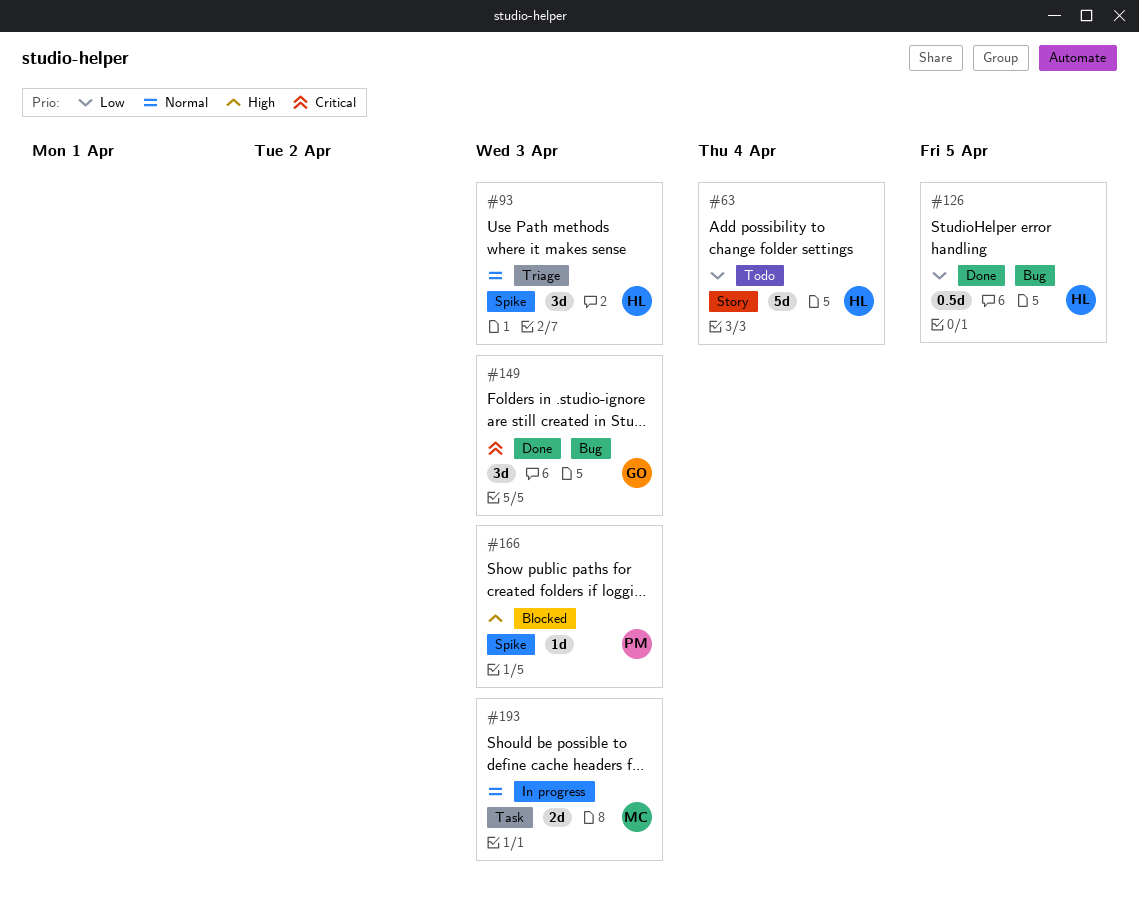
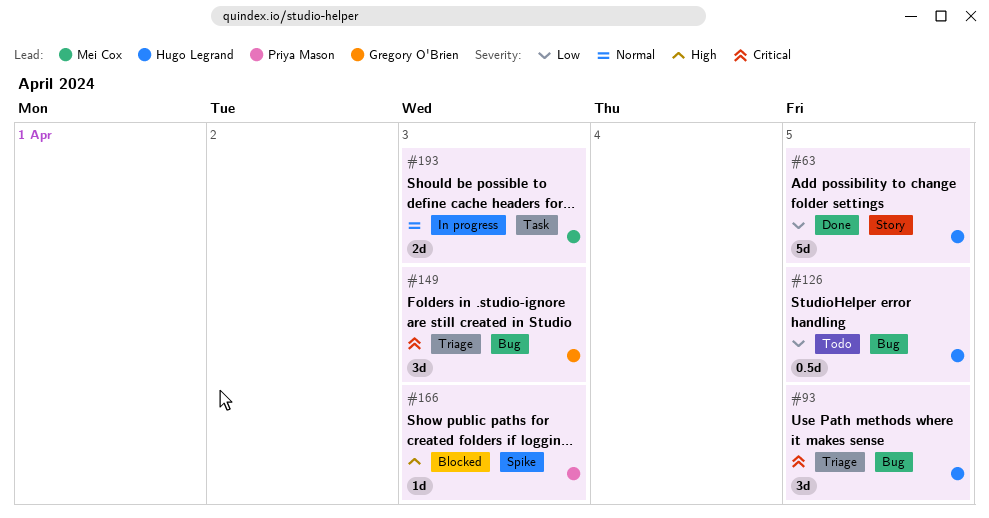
#63, status: Todo -> Done
#63, due: Apr 4 -> Apr 5
#93, priority: Normal -> Critical
#93, label: Spike -> Bug
#93, due: Apr 3 -> Apr 5
#126, status: Done -> Todo
#149, status: Done -> Triage

